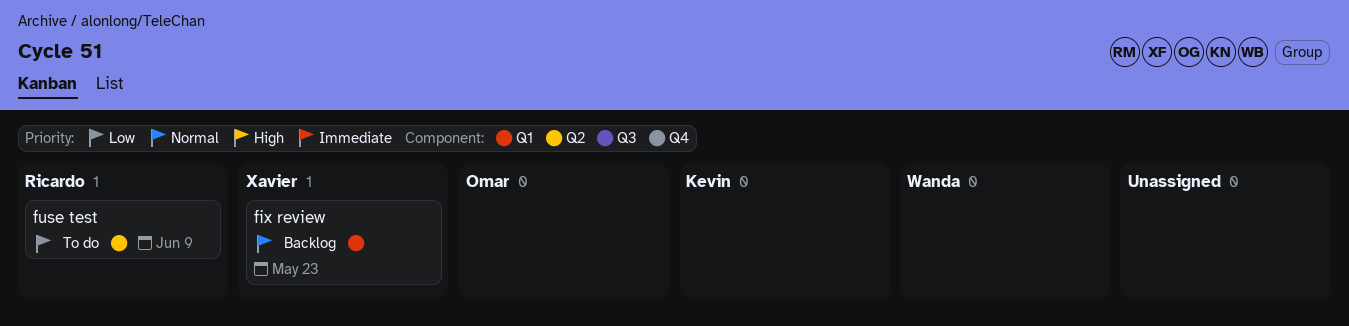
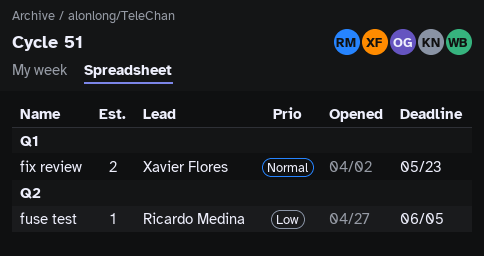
fuse test, due: Jun 9 -> Jun 5

